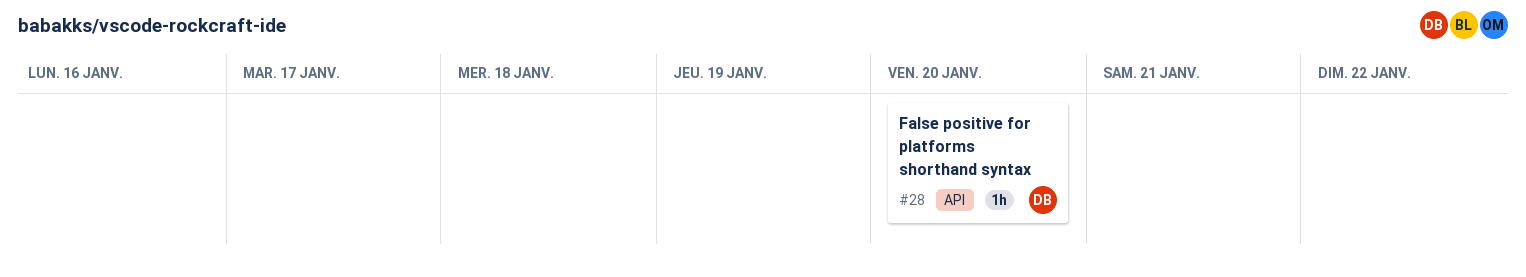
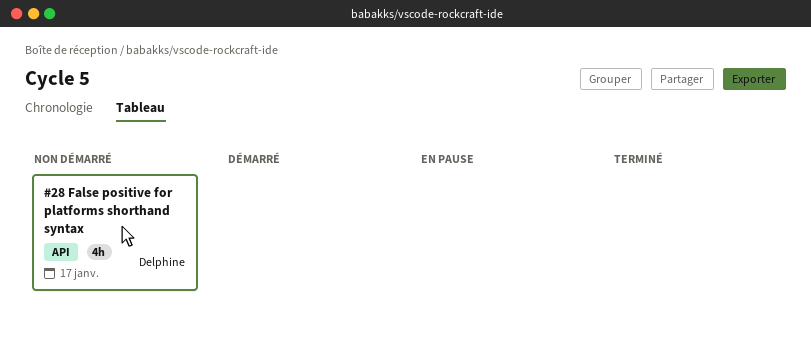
#28, estimate: 1h -> 4h
#28, due: Jan 20 -> Jan 17

